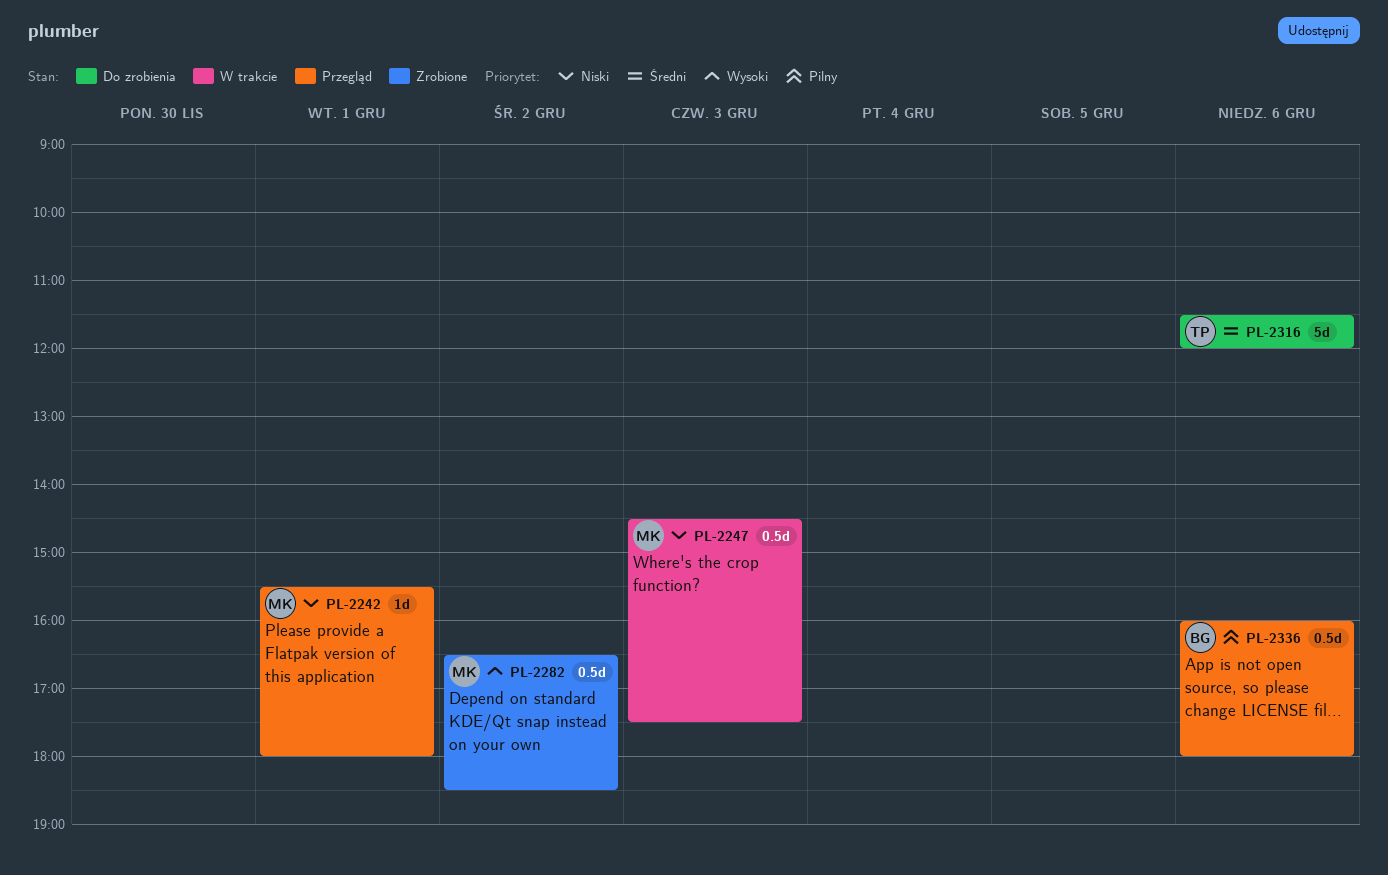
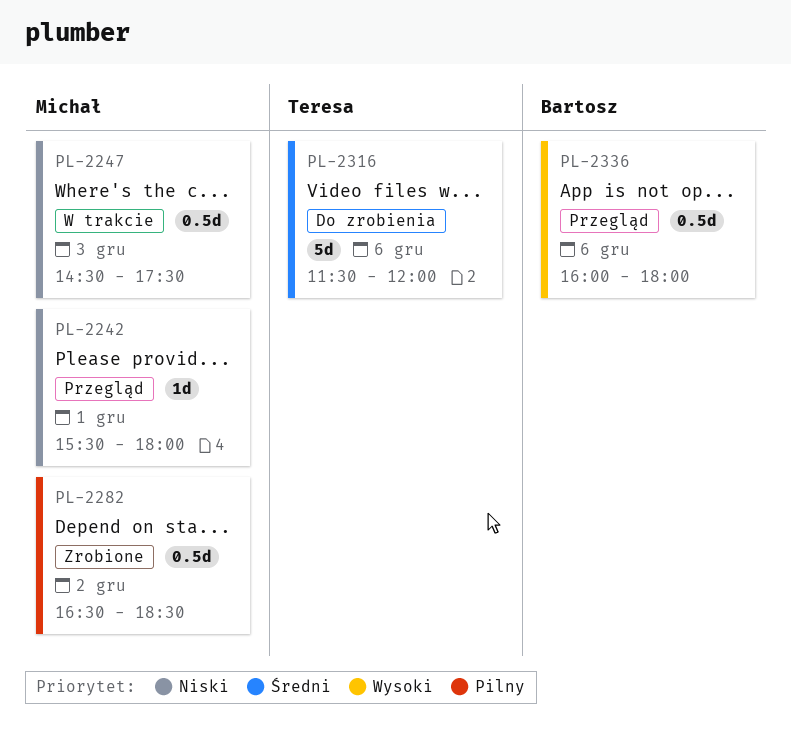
PL-2282, priority: Wysoki -> Pilny
PL-2336, priority: Pilny -> Wysoki

